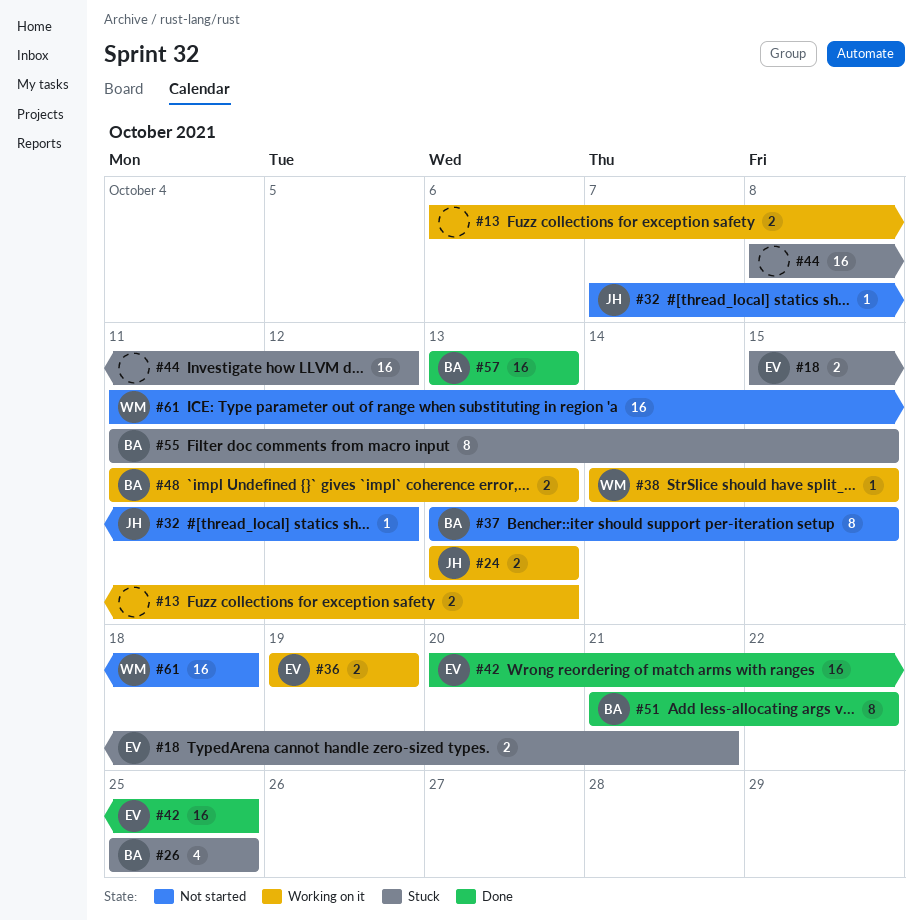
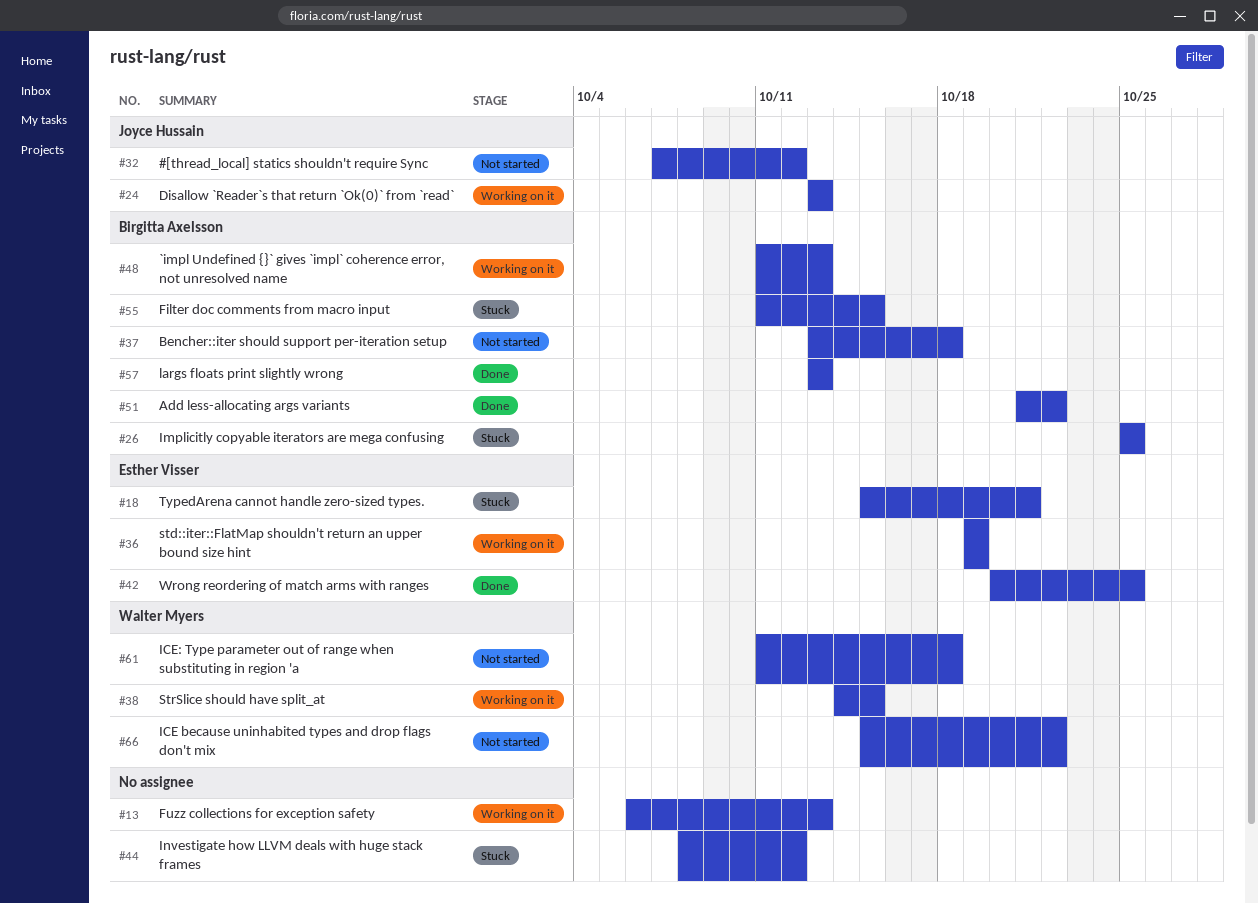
#37, due: Oct 15 -> Oct 18
#66: none -> present

